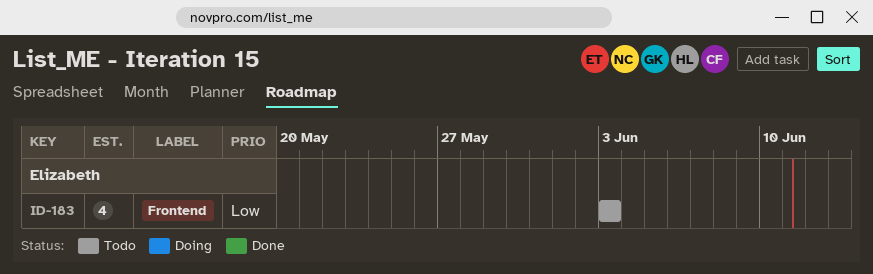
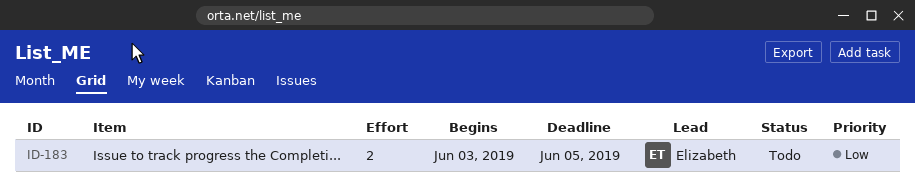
ID-183, estimate: 4 -> 2
ID-183, due: Jun 3 -> Jun 5

